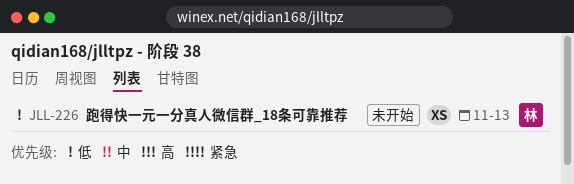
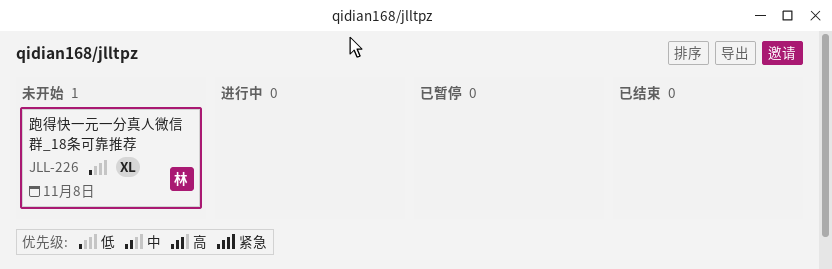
JLL-226, estimate: XS -> XL
JLL-226, due: Nov 13 -> Nov 8

